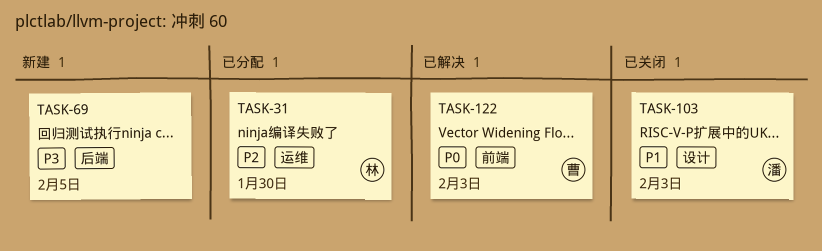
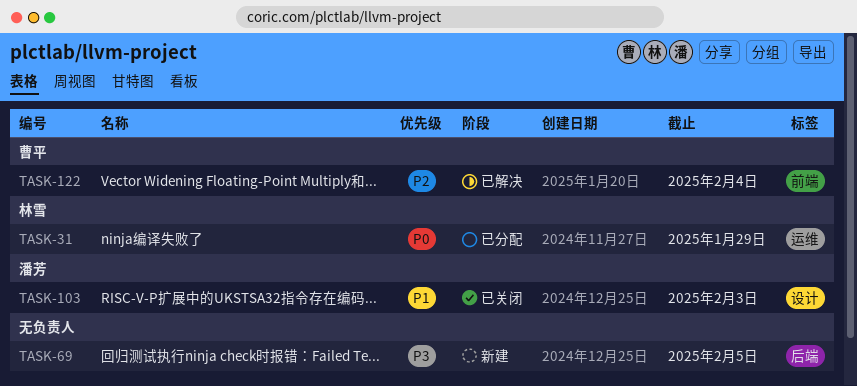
TASK-31, priority: P2 -> P0
TASK-31, due: Jan 30 -> Jan 29
TASK-122, priority: P0 -> P2
TASK-122, due: Feb 3 -> Feb 4

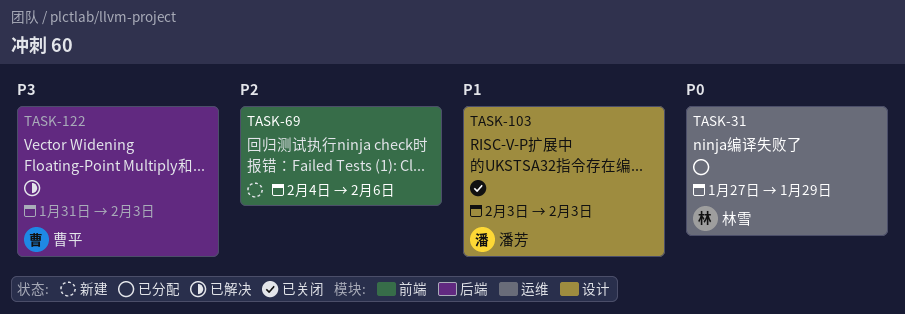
TASK-69, priority: P3 -> P2
TASK-69, label: 后端 -> 前端
TASK-69, due: Feb 5 -> Feb 6
TASK-122, priority: P2 -> P3
TASK-122, label: 前端 -> 后端
TASK-122, due: Feb 4 -> Feb 3

